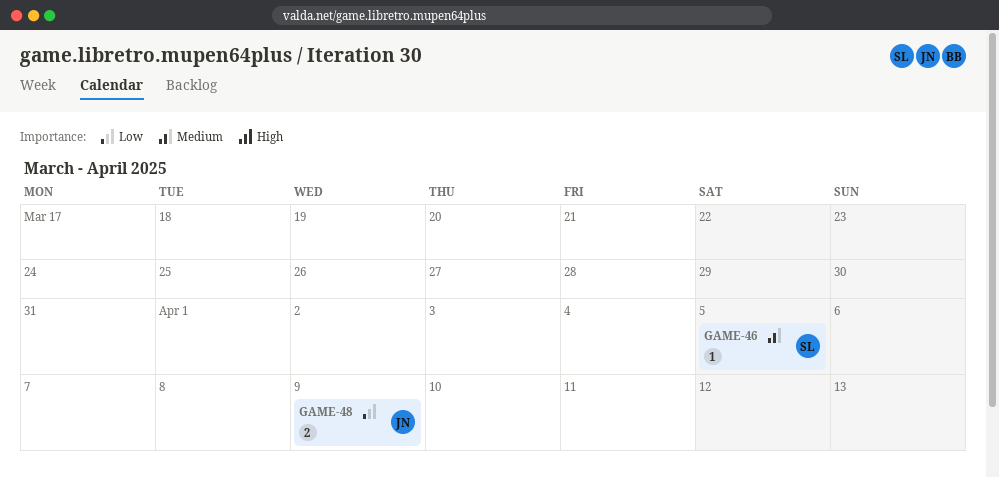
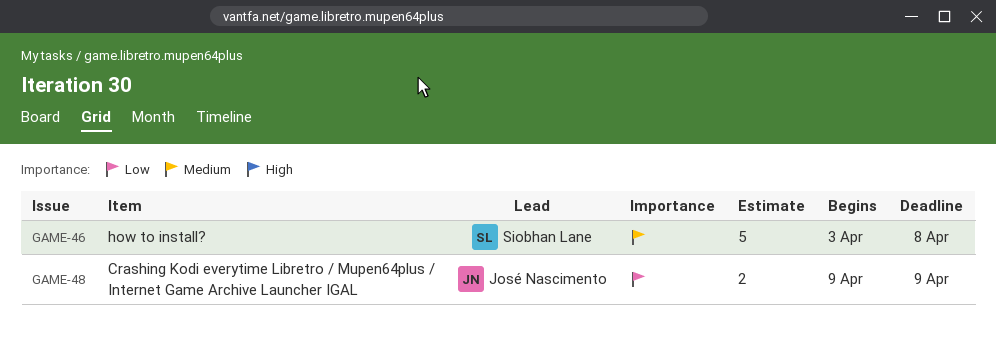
GAME-46, estimate: 1 -> 5
GAME-46, due: Apr 5 -> Apr 8

